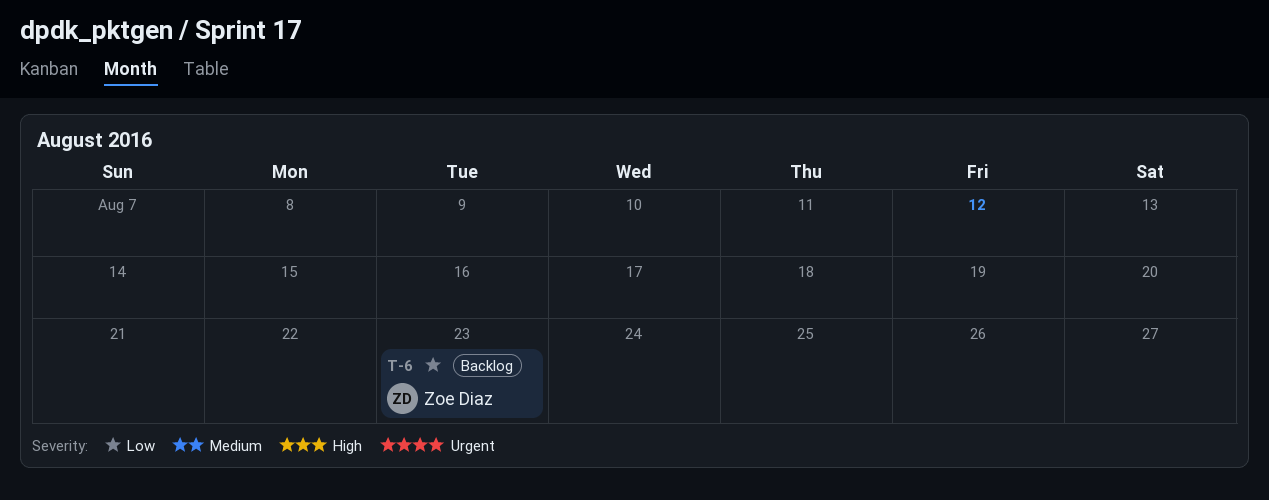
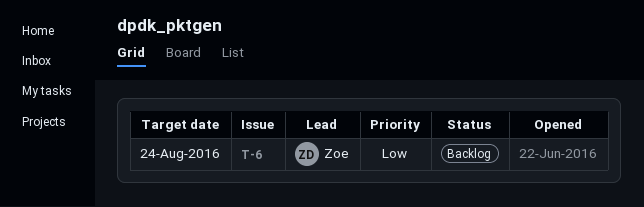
T-6, due: Aug 23 -> Aug 24

